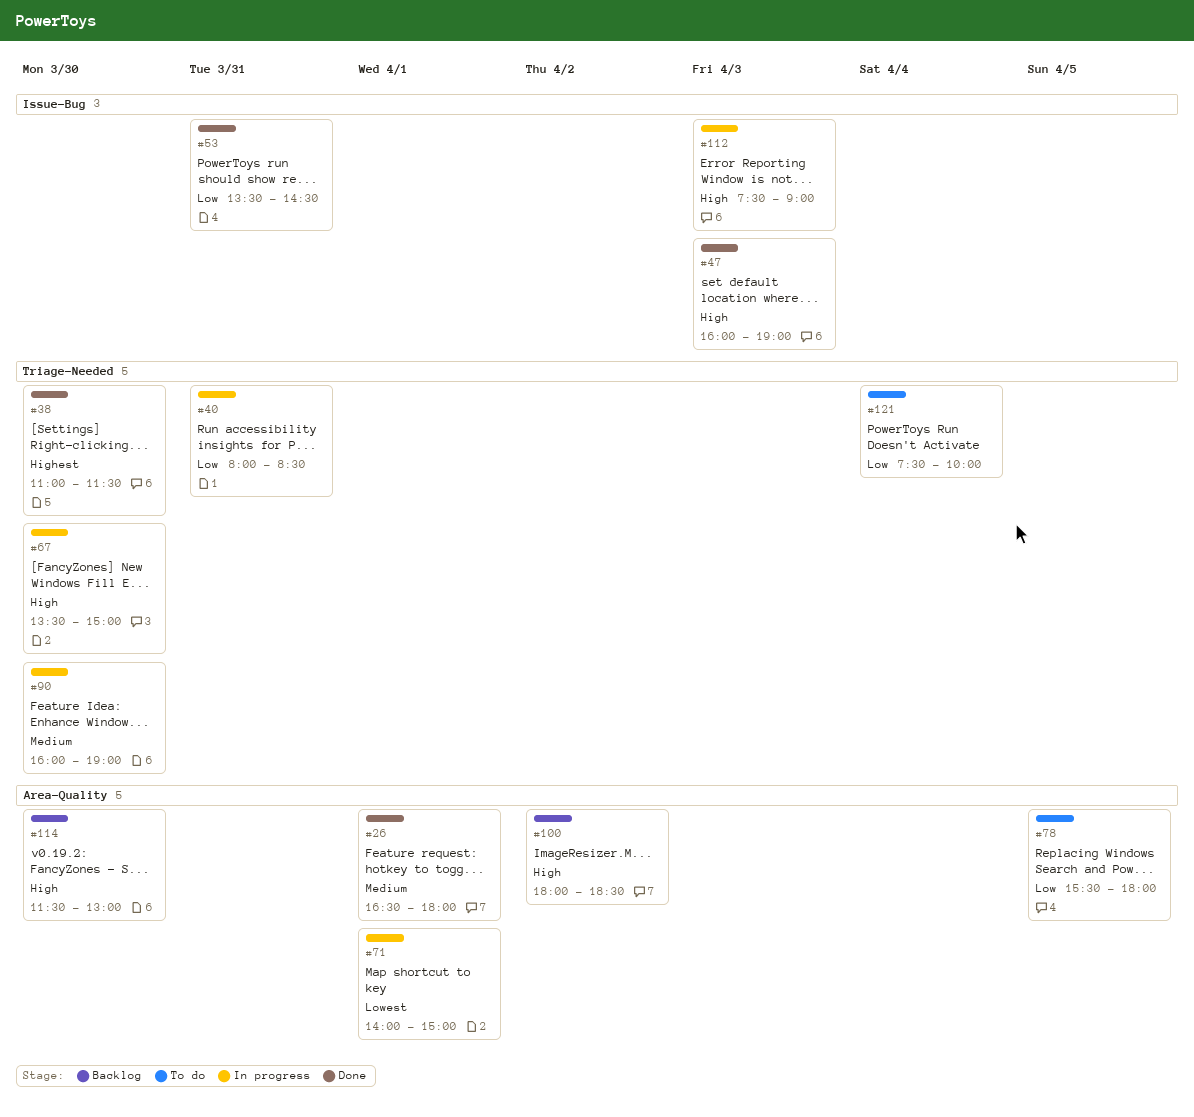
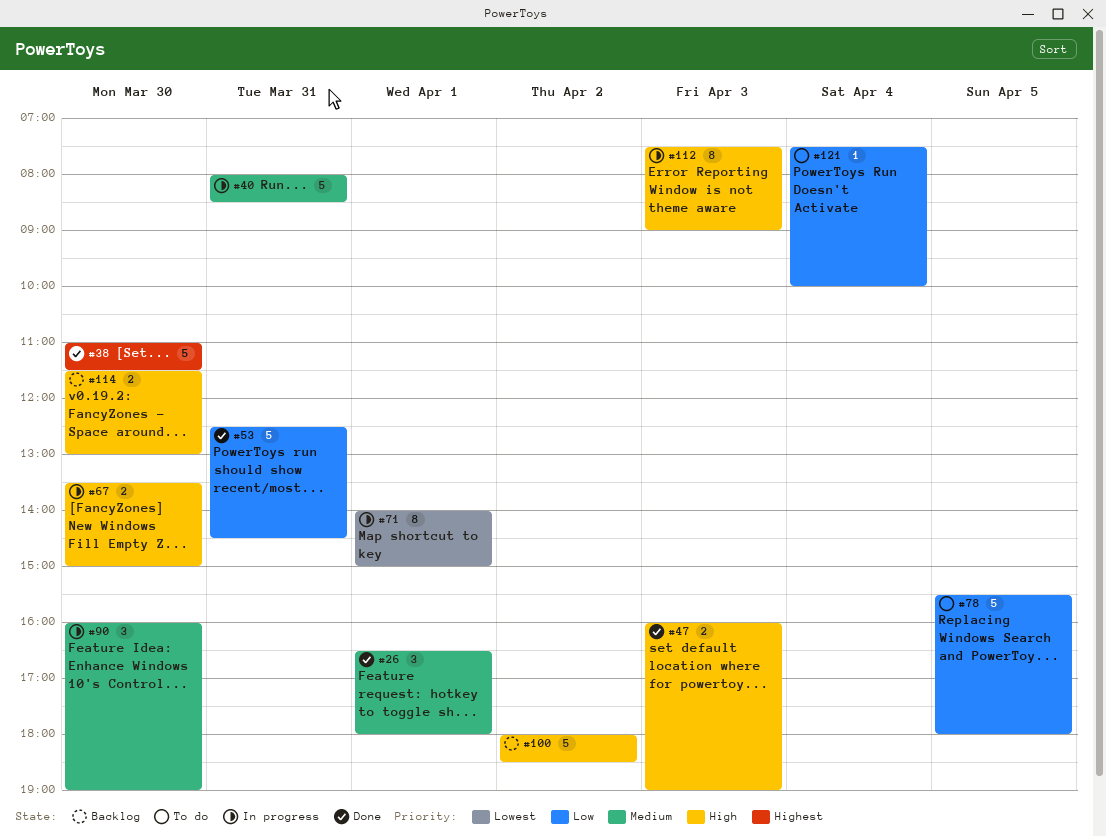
#40, priority: Low -> Medium
#53, begins: 13:30 -> 12:30

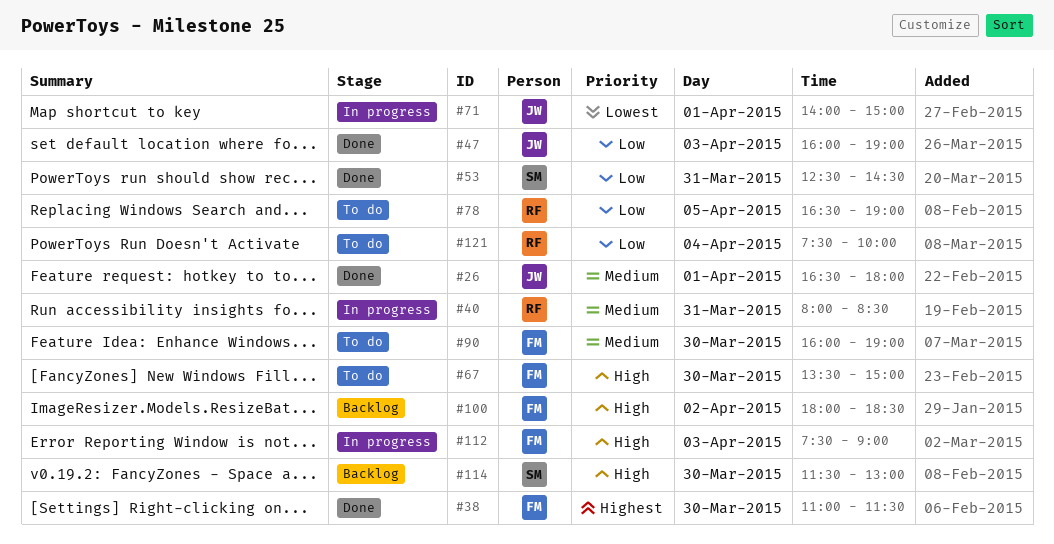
#47, priority: High -> Low
#67, status: In progress -> To do
#78, begins: 15:30 -> 16:30
#78, ends: 18:00 -> 19:00
#90, status: In progress -> To do

